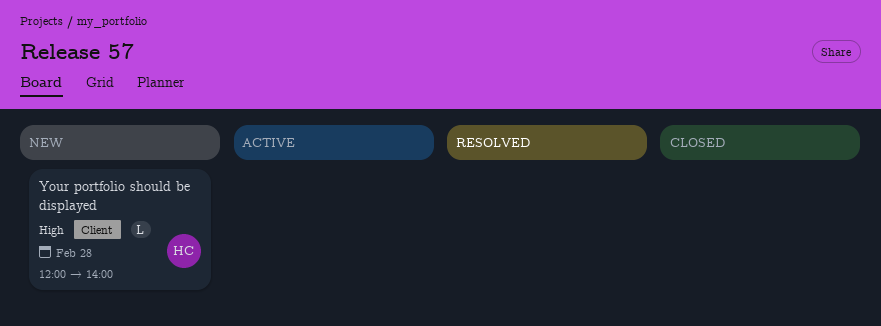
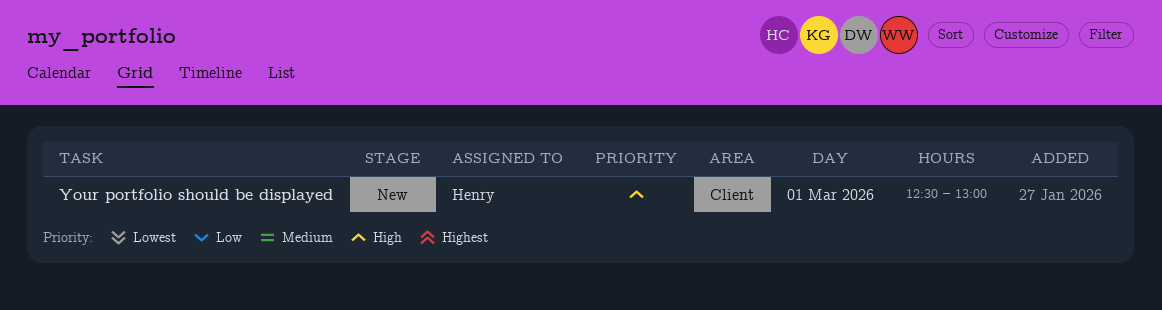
Your portfolio should be displayed, day: Feb 28 -> Mar 1
Your portfolio should be displayed, begins: 12:00 -> 12:30
Your portfolio should be displayed, ends: 14:00 -> 13:00

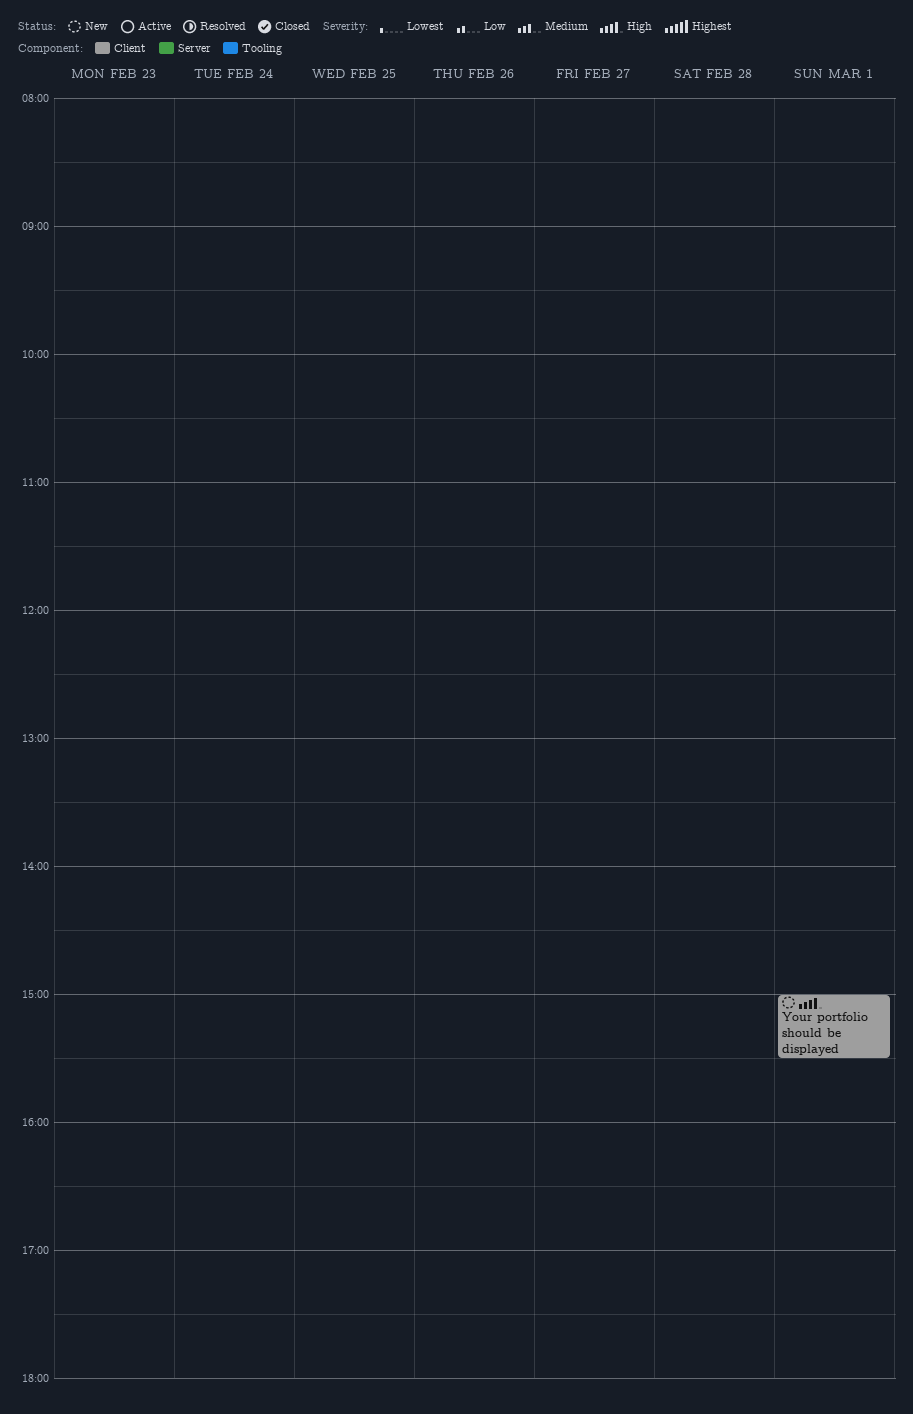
Your portfolio should be displayed, begins: 12:30 -> 15:00
Your portfolio should be displayed, ends: 13:00 -> 15:30

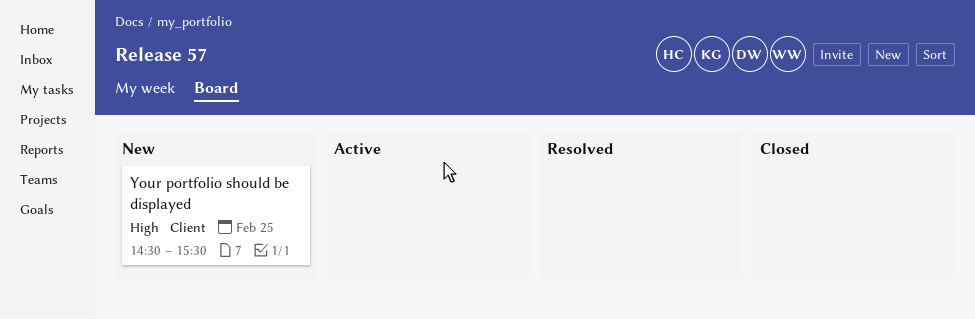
Your portfolio should be displayed, day: Mar 1 -> Feb 25
Your portfolio should be displayed, begins: 15:00 -> 14:30

